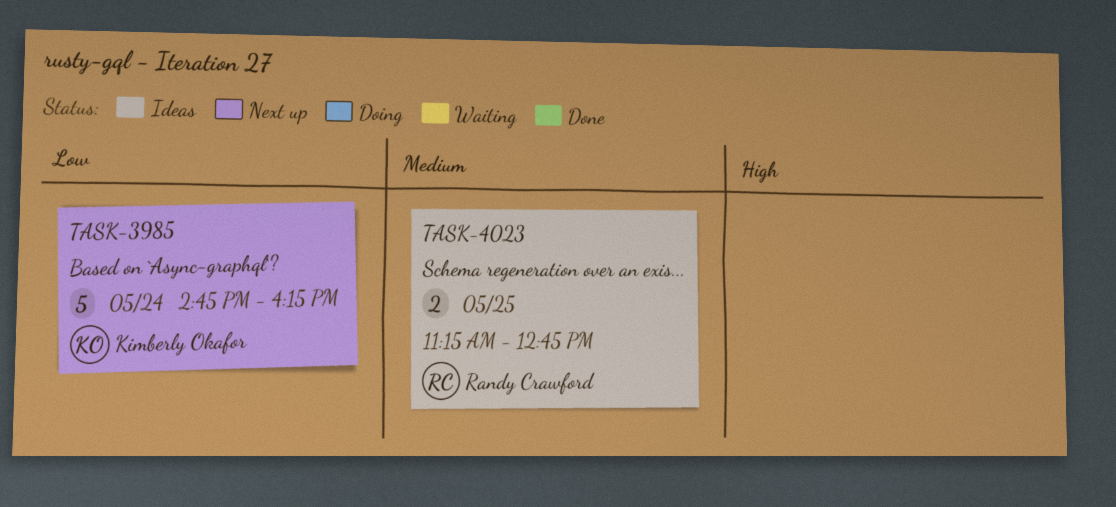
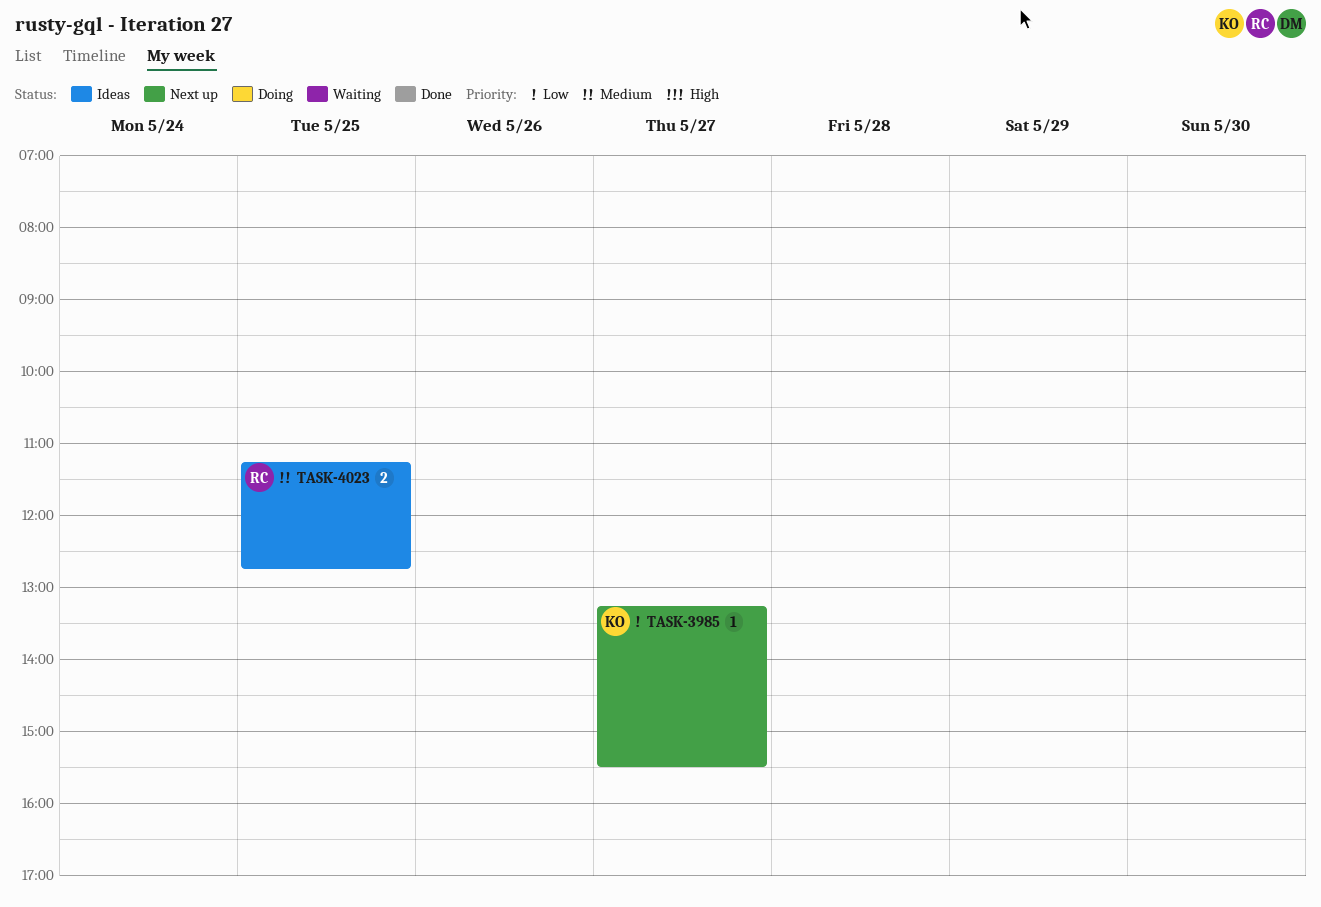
TASK-3985, estimate: 5 -> 1
TASK-3985, day: May 24 -> May 27
TASK-3985, begins: 14:45 -> 13:15
TASK-3985, ends: 16:15 -> 15:30

